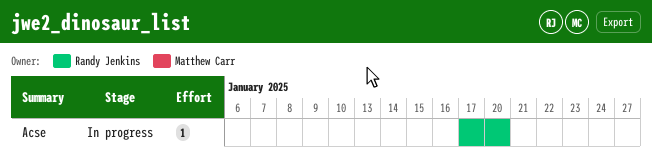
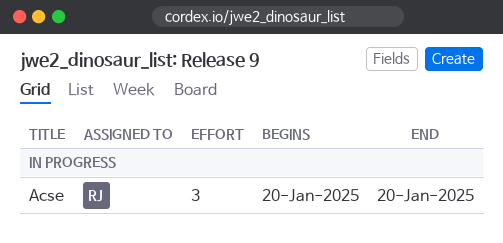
Acse, estimate: 1 -> 3
Acse, start: Jan 17 -> Jan 20

